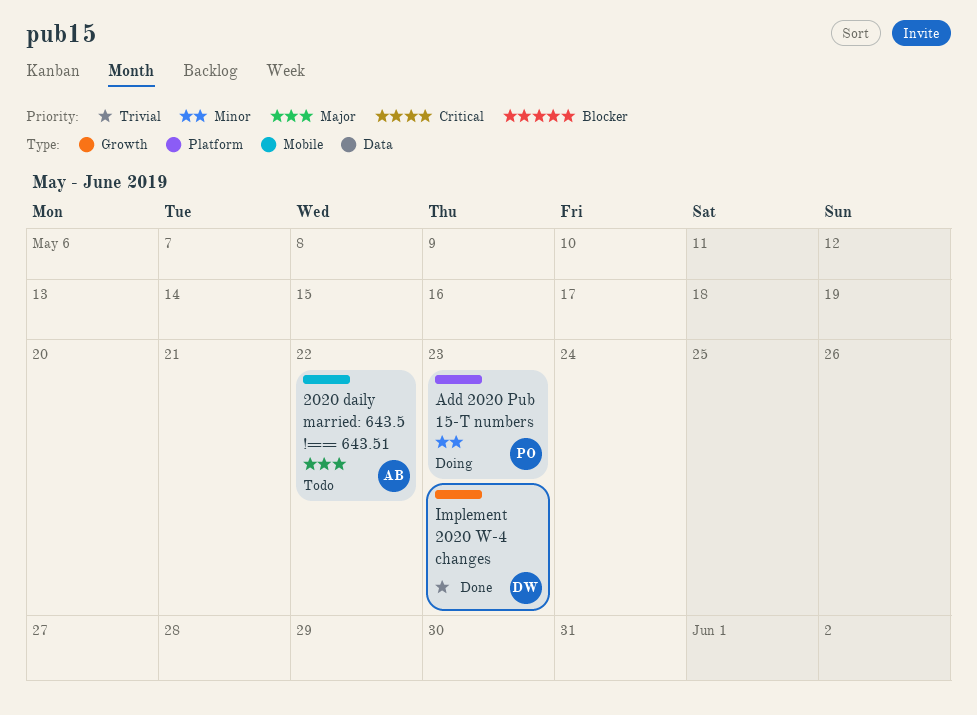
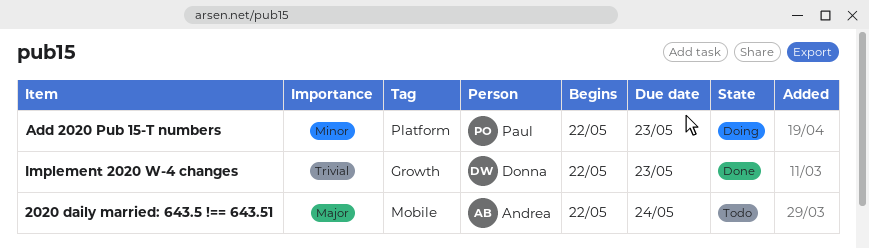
2020 daily married: 643.5 !== 643.51, due: May 22 -> May 24

